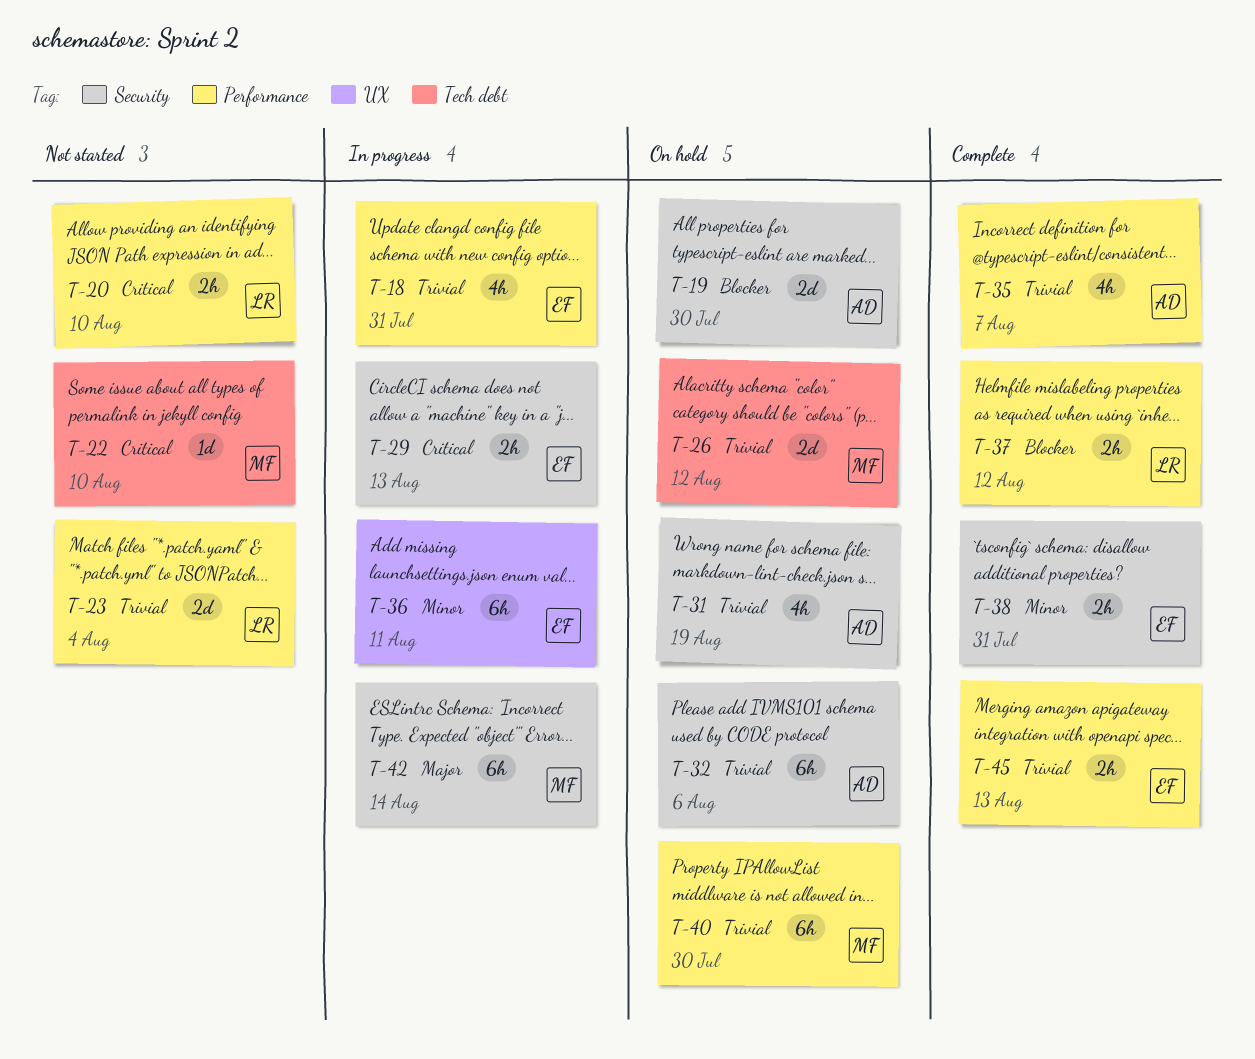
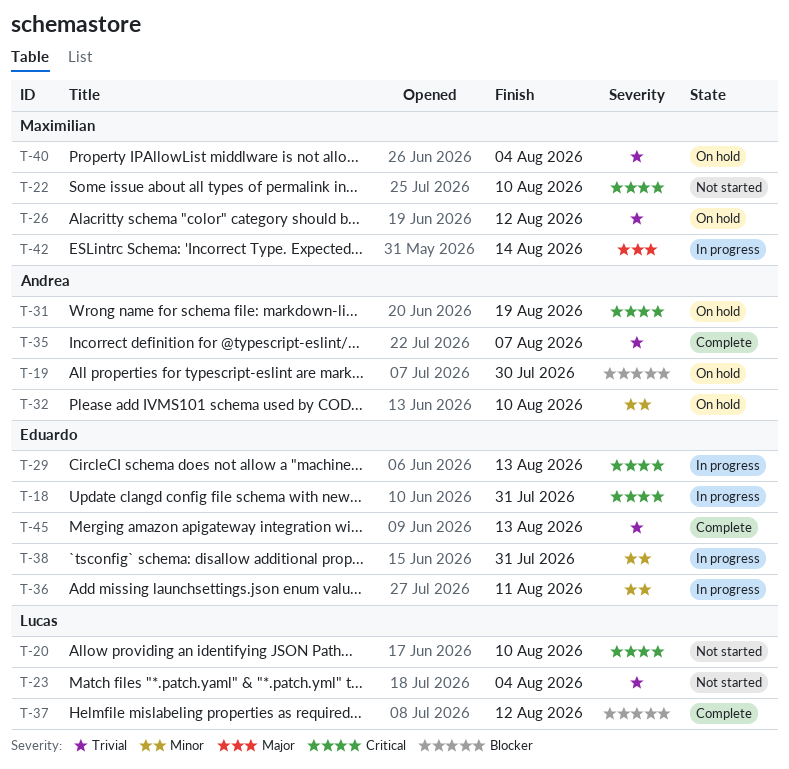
T-18, priority: Trivial -> Critical
T-31, priority: Trivial -> Critical
T-32, priority: Trivial -> Minor
T-32, due: Aug 6 -> Aug 10
T-38, status: Complete -> In progress
T-40, due: Jul 30 -> Aug 4

